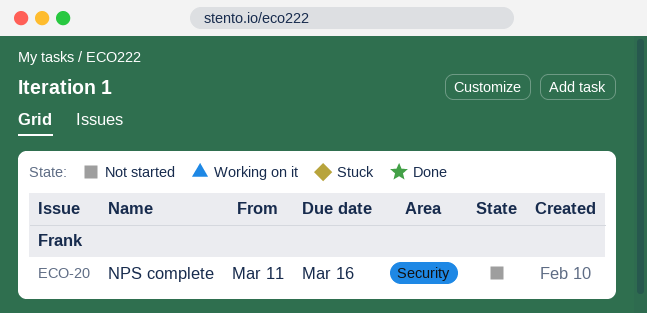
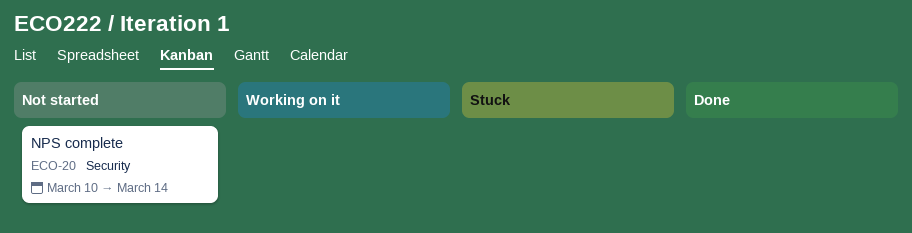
ECO-20, start: Mar 11 -> Mar 10
ECO-20, due: Mar 16 -> Mar 14

